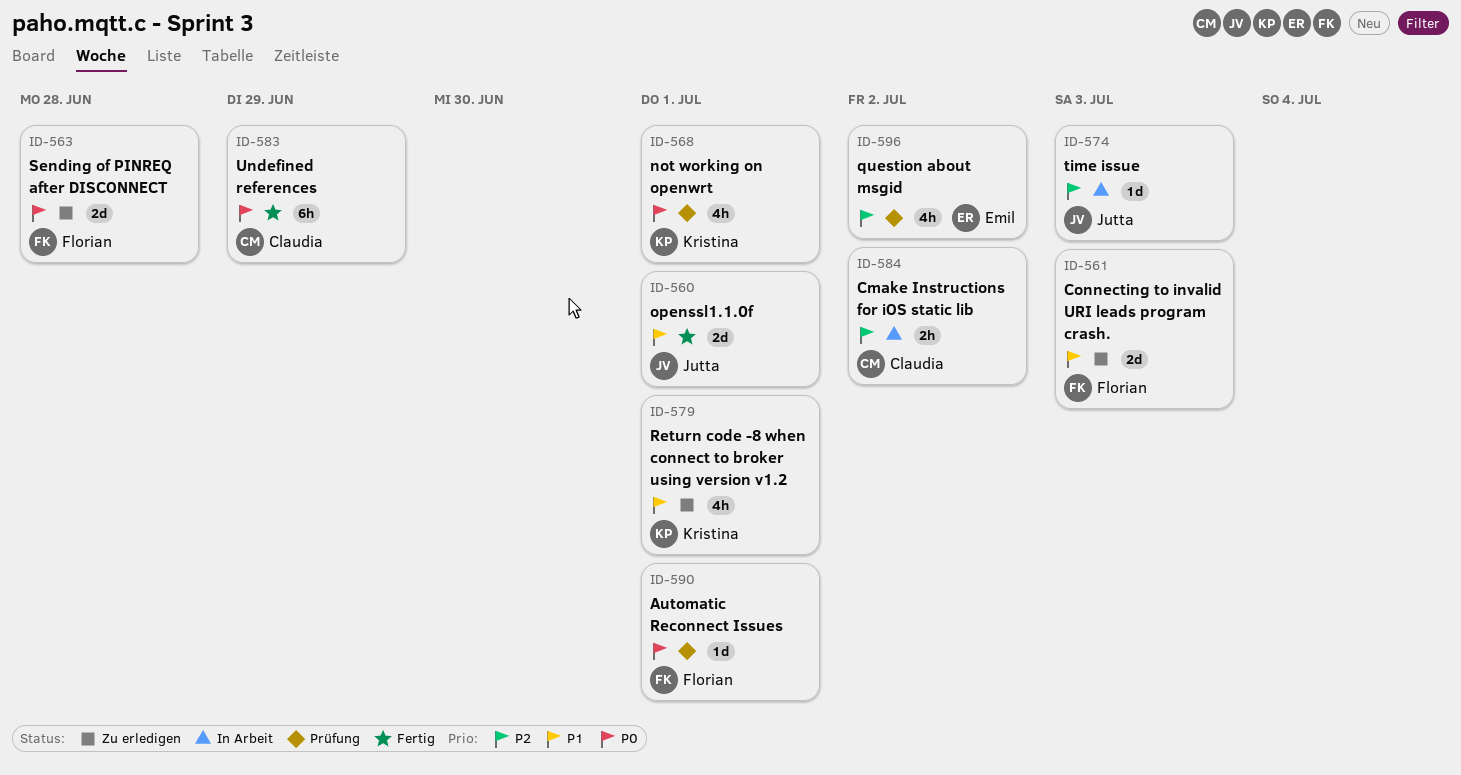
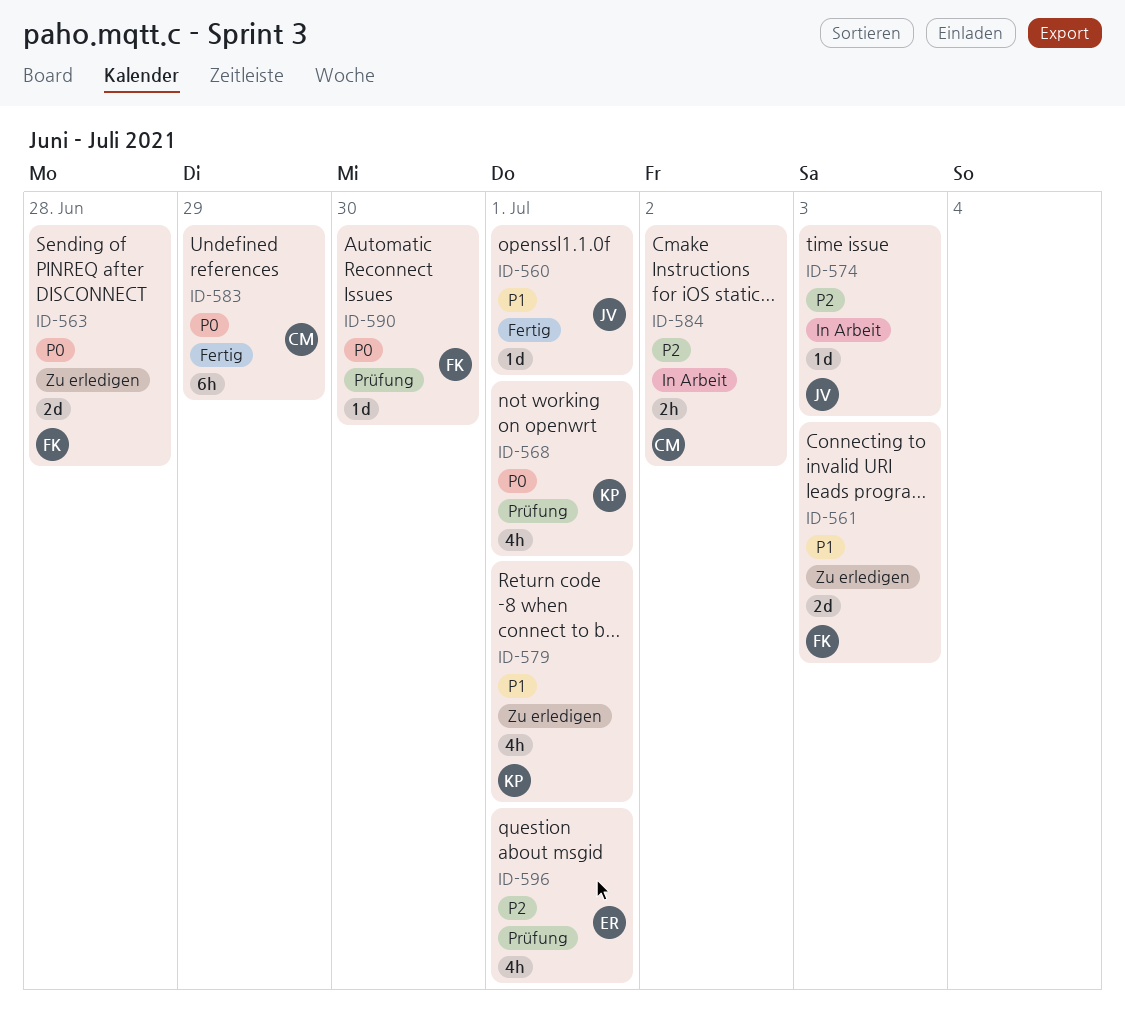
ID-560, estimate: 2d -> 1d
ID-590, due: Jul 1 -> Jun 30
ID-596, due: Jul 2 -> Jul 1

